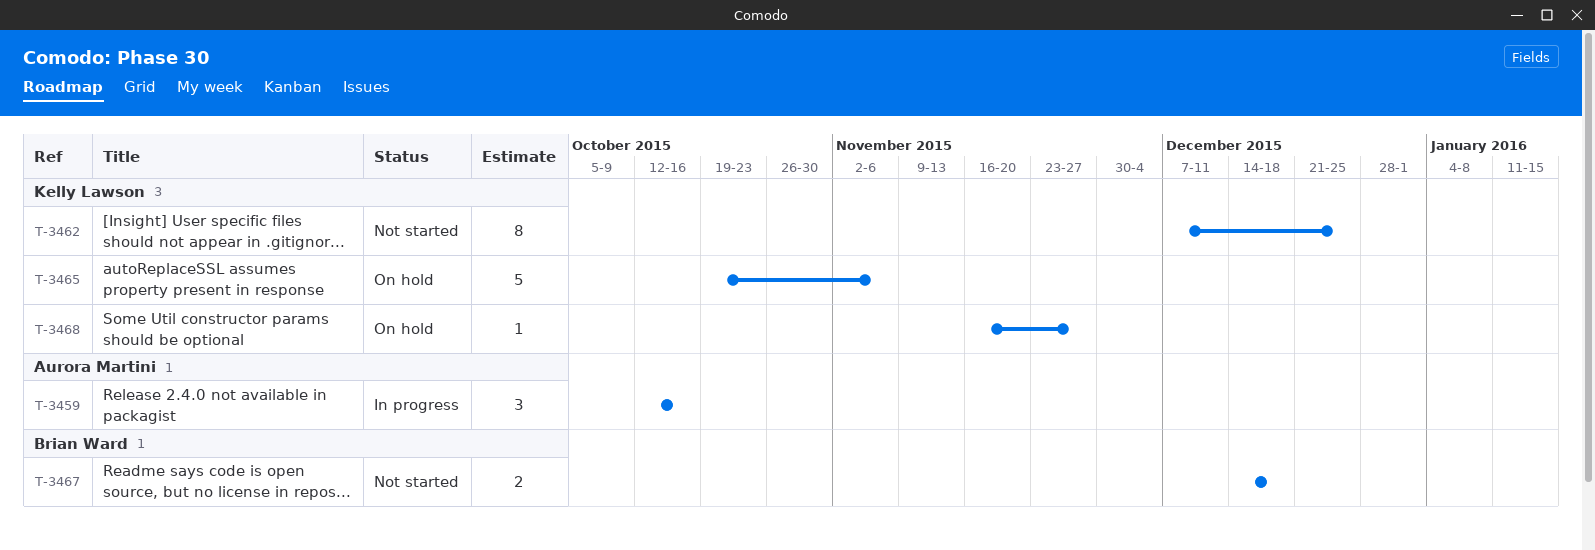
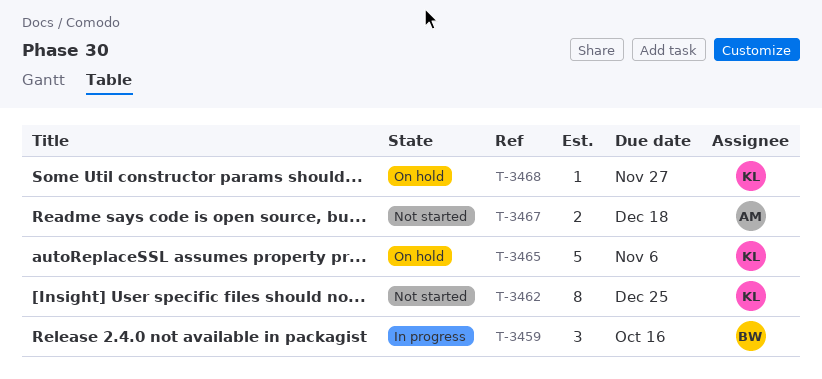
T-3459, owner: Aurora Martini -> Brian Ward
T-3467, owner: Brian Ward -> Aurora Martini

